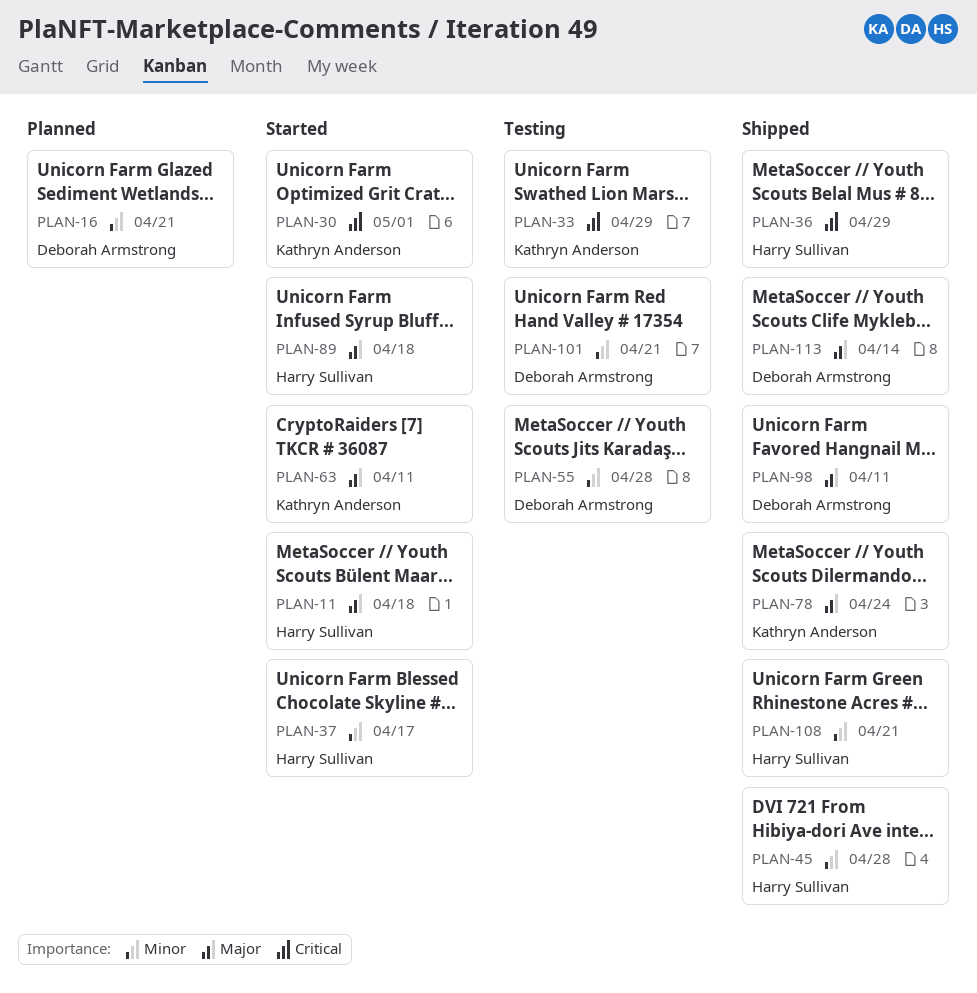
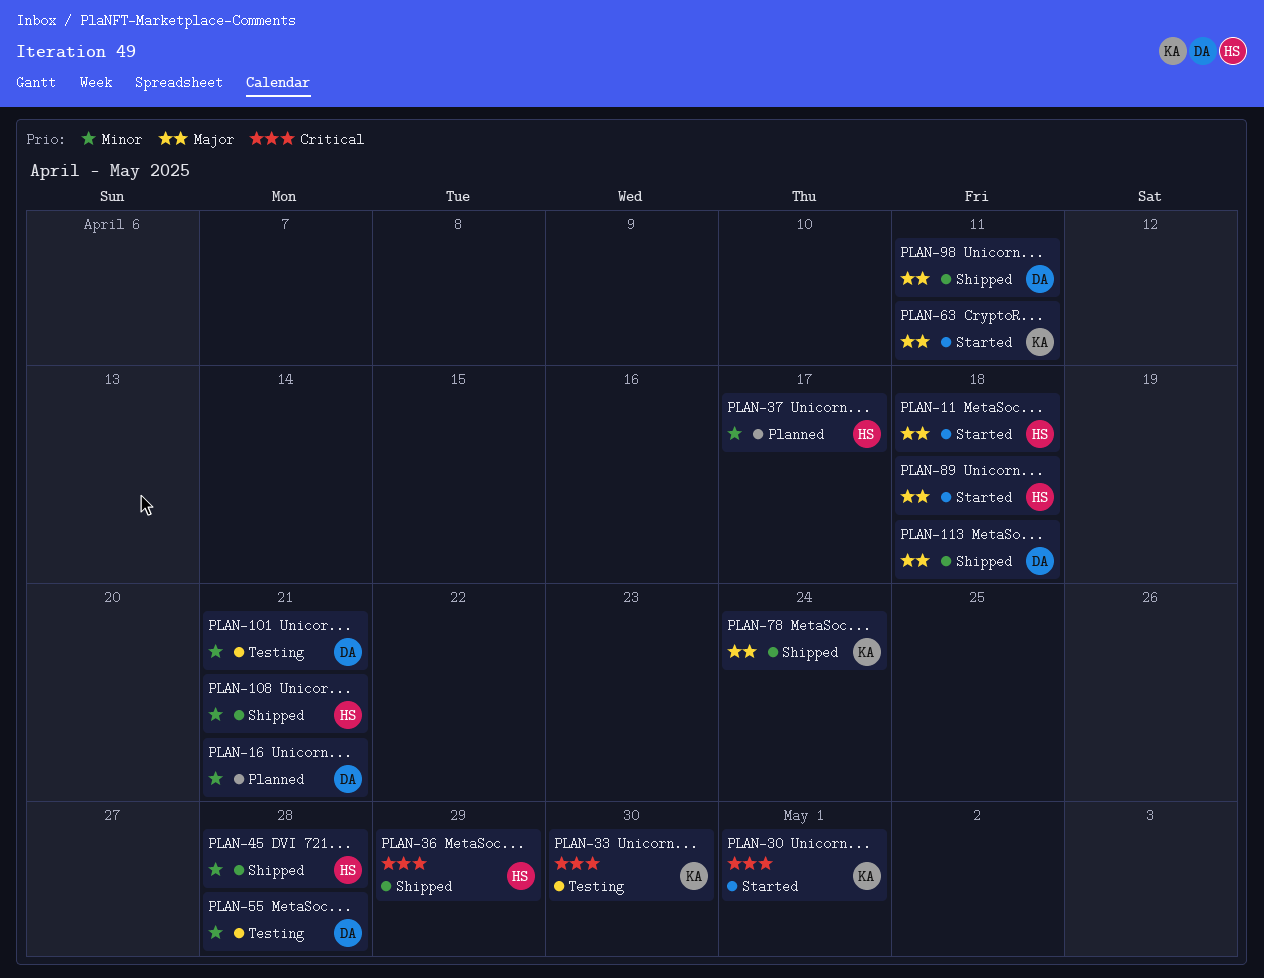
PLAN-33, due: Apr 29 -> Apr 30
PLAN-37, status: Started -> Planned
PLAN-113, due: Apr 14 -> Apr 18

